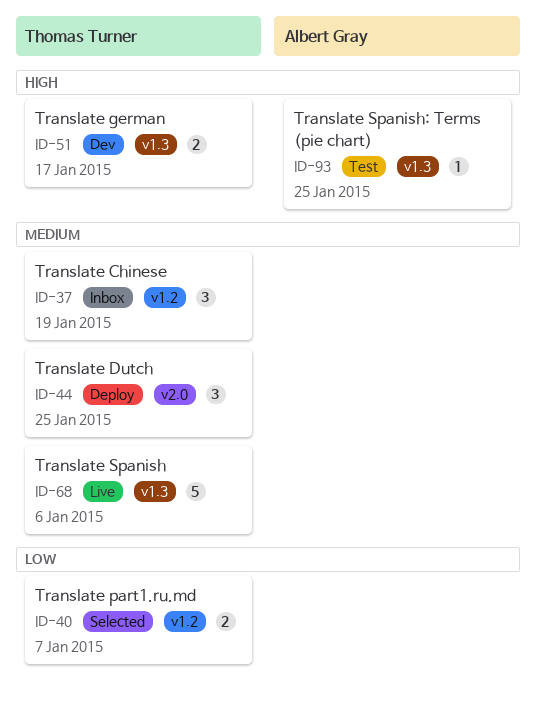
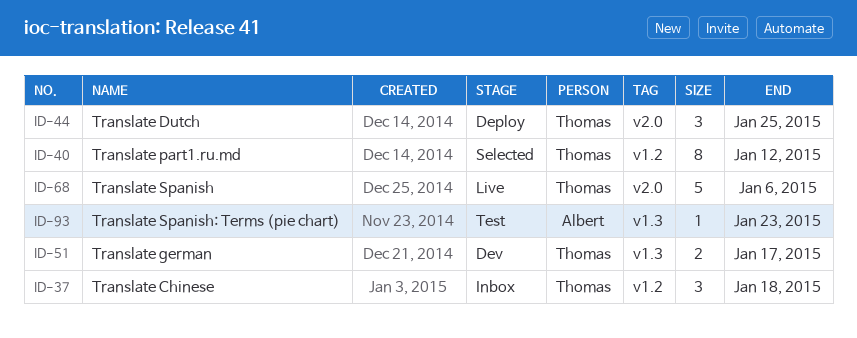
ID-37, due: Jan 19 -> Jan 18
ID-40, estimate: 2 -> 8
ID-40, due: Jan 7 -> Jan 12
ID-68, label: v1.3 -> v2.0
ID-93, due: Jan 25 -> Jan 23

